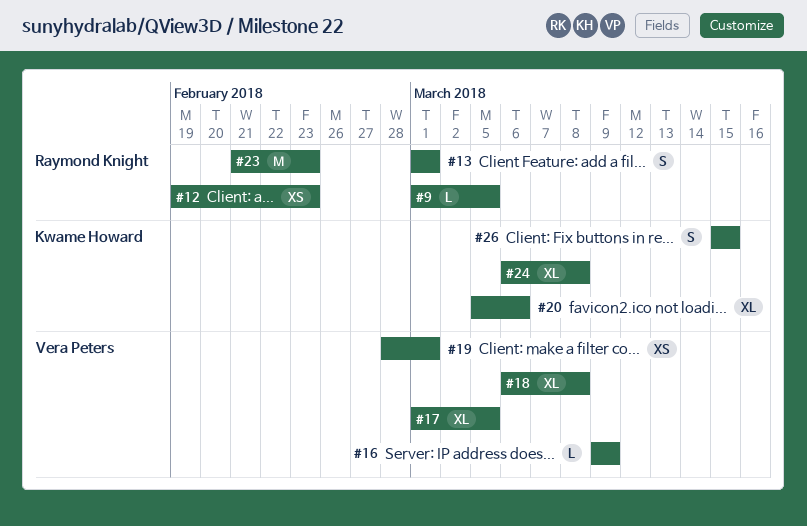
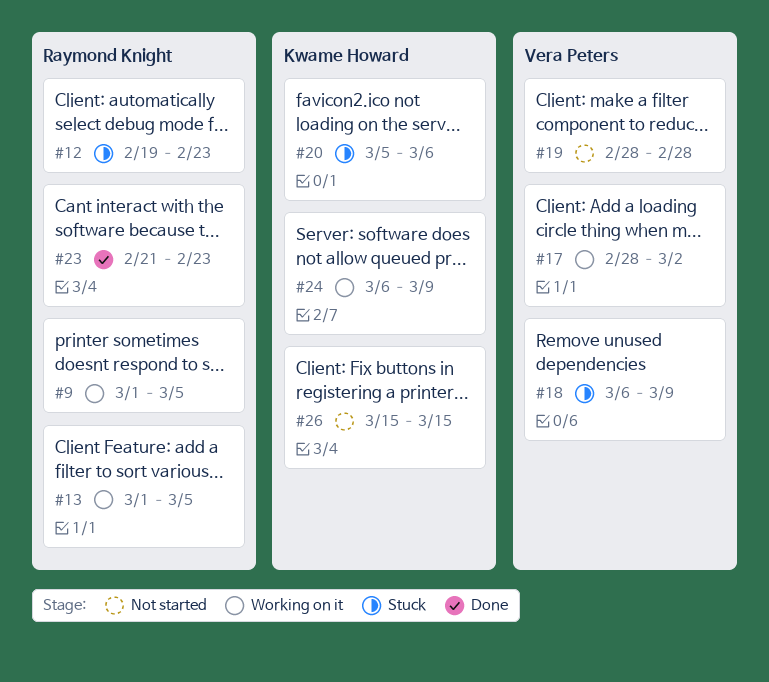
#13, due: Mar 1 -> Mar 5
#16: present -> none
#17, start: Mar 1 -> Feb 28
#17, due: Mar 5 -> Mar 2
#18, due: Mar 8 -> Mar 9
#19, due: Mar 1 -> Feb 28
#24, due: Mar 8 -> Mar 9

